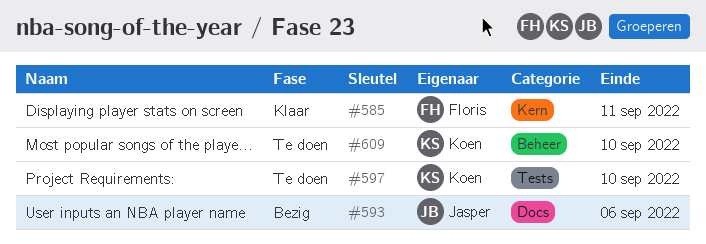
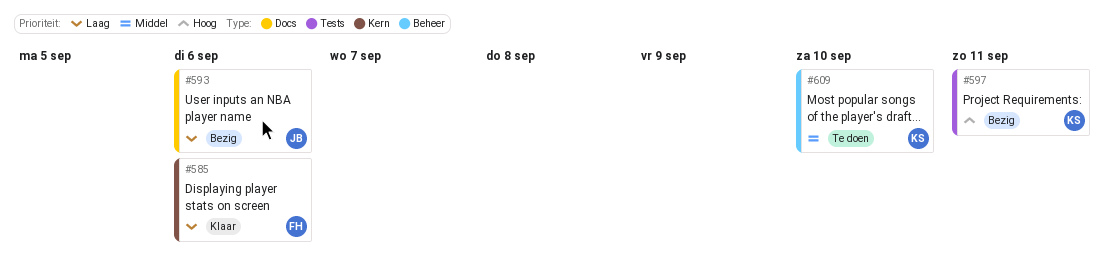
#585, due: Sep 11 -> Sep 6
#597, status: Te doen -> Bezig
#597, due: Sep 10 -> Sep 11

